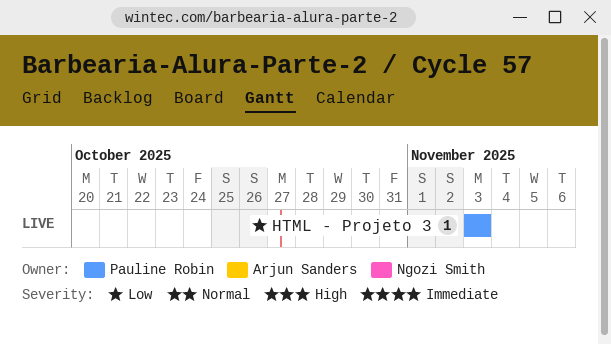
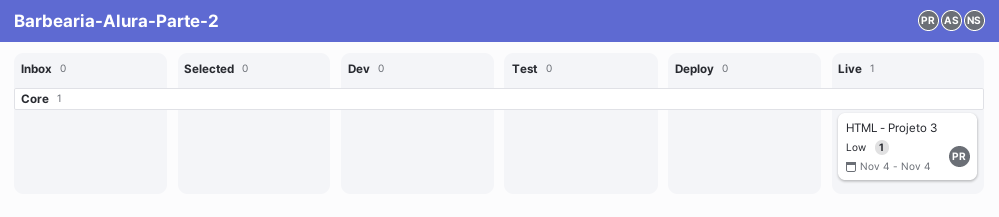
HTML - Projeto 3, start: Nov 3 -> Nov 4
HTML - Projeto 3, due: Nov 3 -> Nov 4

